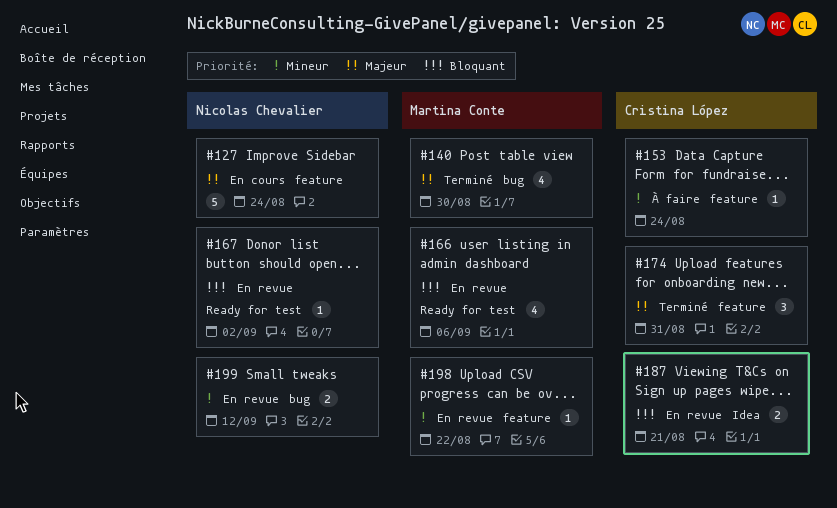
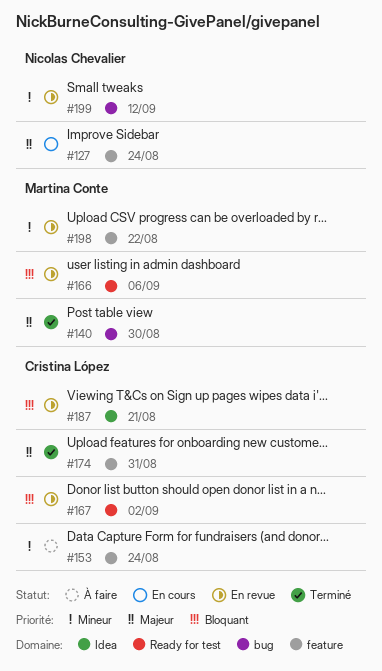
#167, owner: Nicolas Chevalier -> Cristina López

